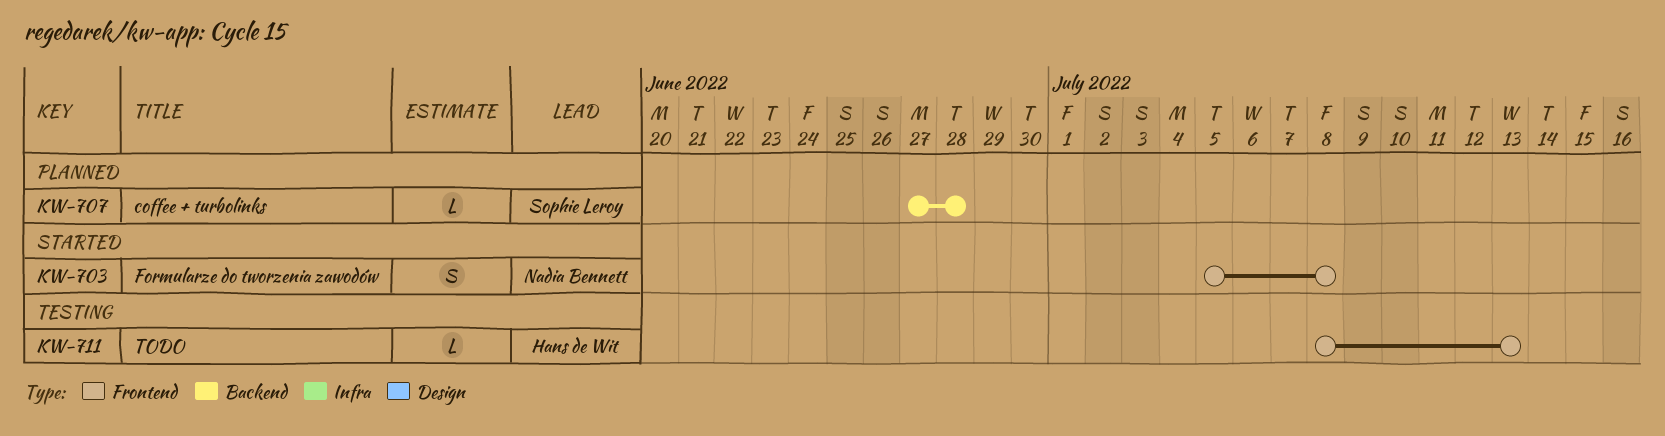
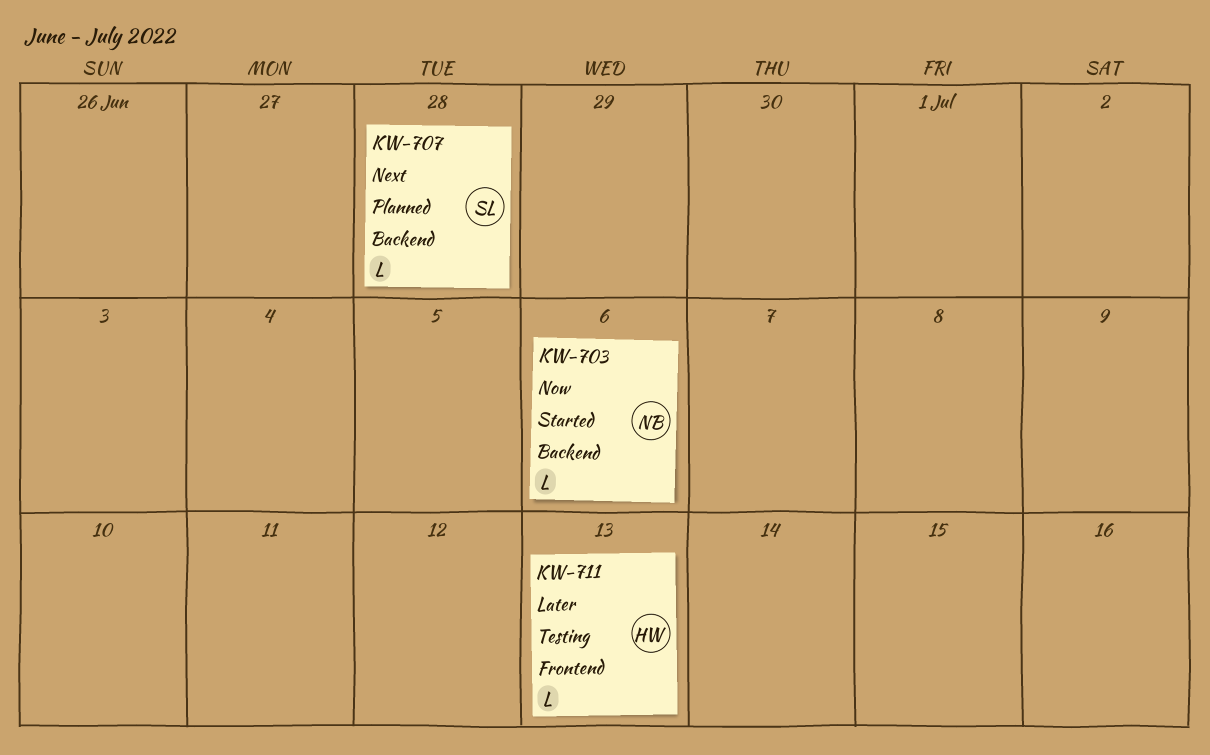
KW-703, label: Frontend -> Backend
KW-703, estimate: S -> L
KW-703, due: Jul 8 -> Jul 6

